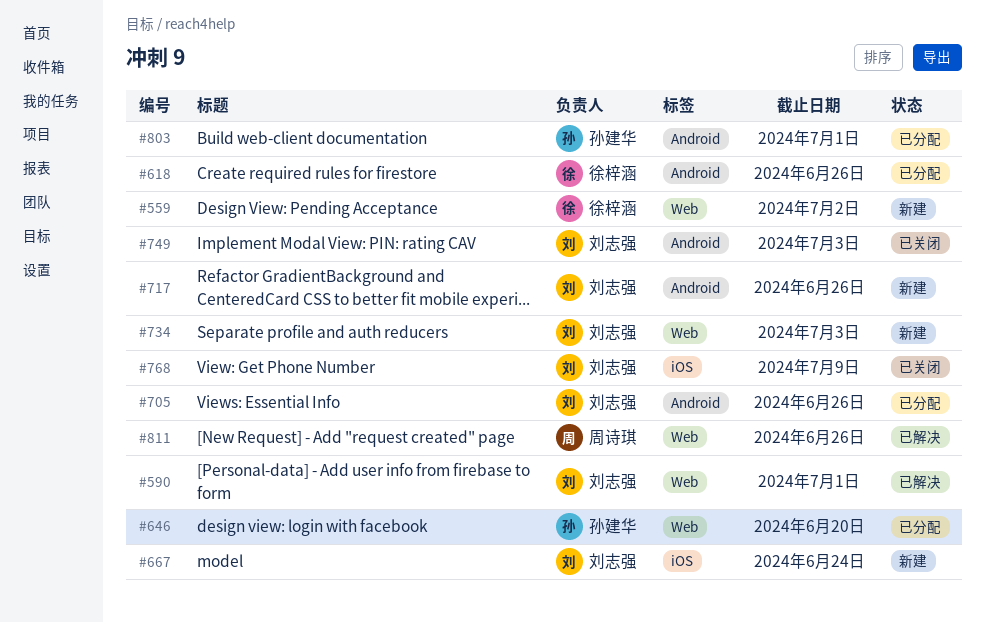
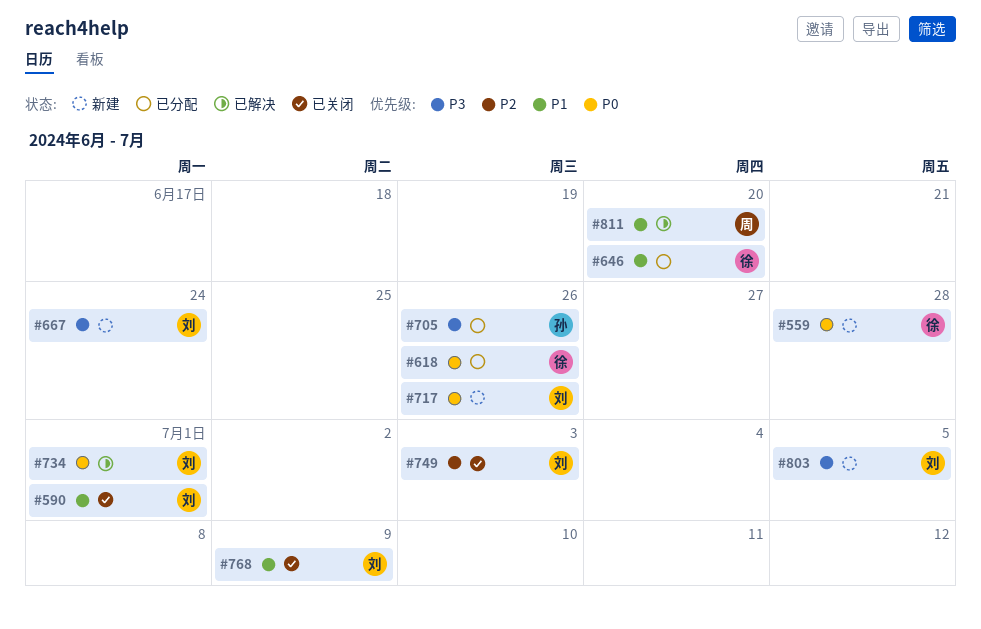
#559, due: Jul 2 -> Jun 28
#590, status: 已解决 -> 已关闭
#646, owner: 孙建华 -> 徐梓涵
#705, owner: 刘志强 -> 孙建华
#734, status: 新建 -> 已解决
#734, due: Jul 3 -> Jul 1
#803, status: 已分配 -> 新建
#803, owner: 孙建华 -> 刘志强
#803, due: Jul 1 -> Jul 5
#811, due: Jun 26 -> Jun 20

